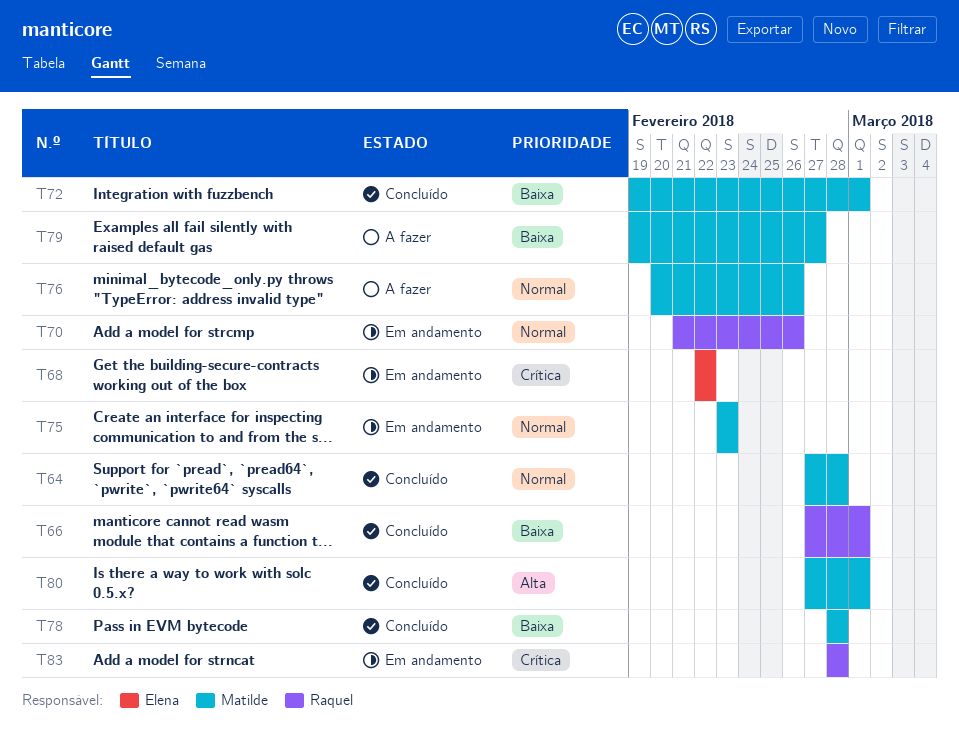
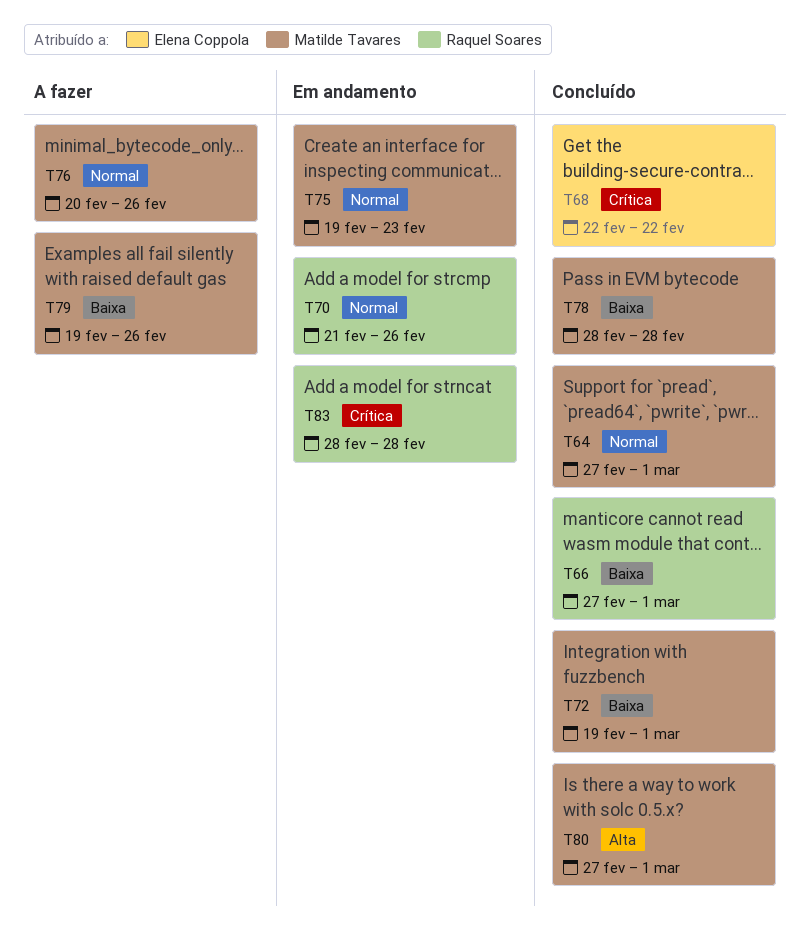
T64, due: Feb 28 -> Mar 1
T68, status: Em andamento -> Concluído
T75, start: Feb 23 -> Feb 19
T79, due: Feb 27 -> Feb 26

